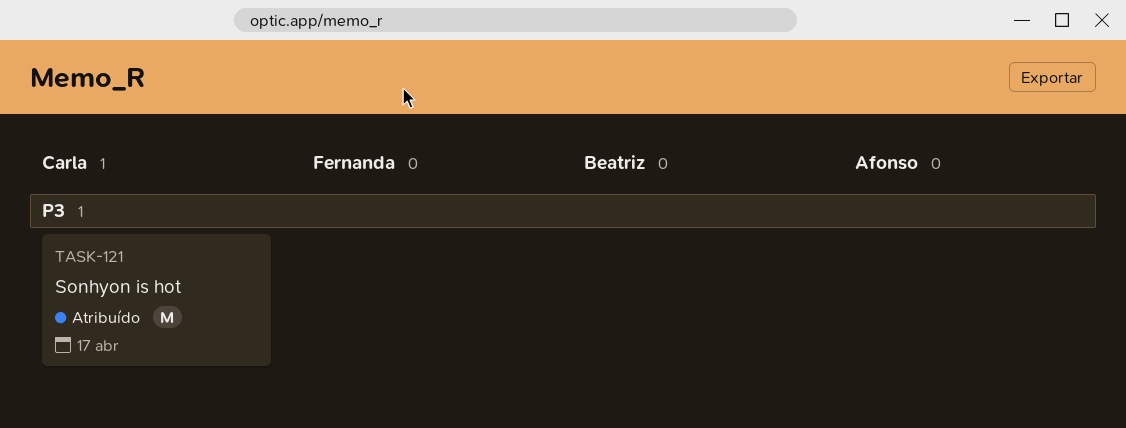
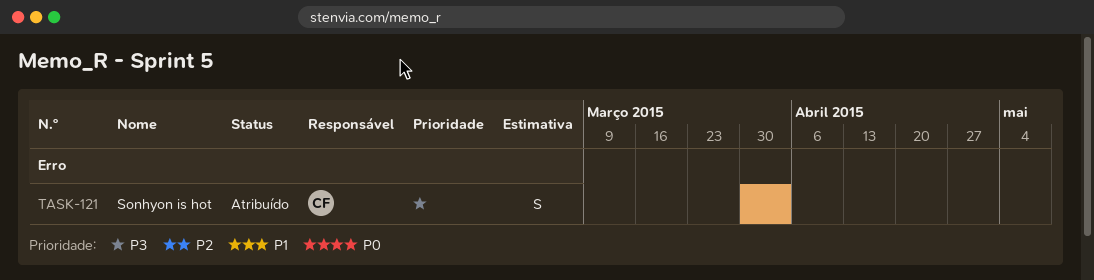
TASK-121, estimate: M -> S
TASK-121, due: Apr 17 -> Apr 3

